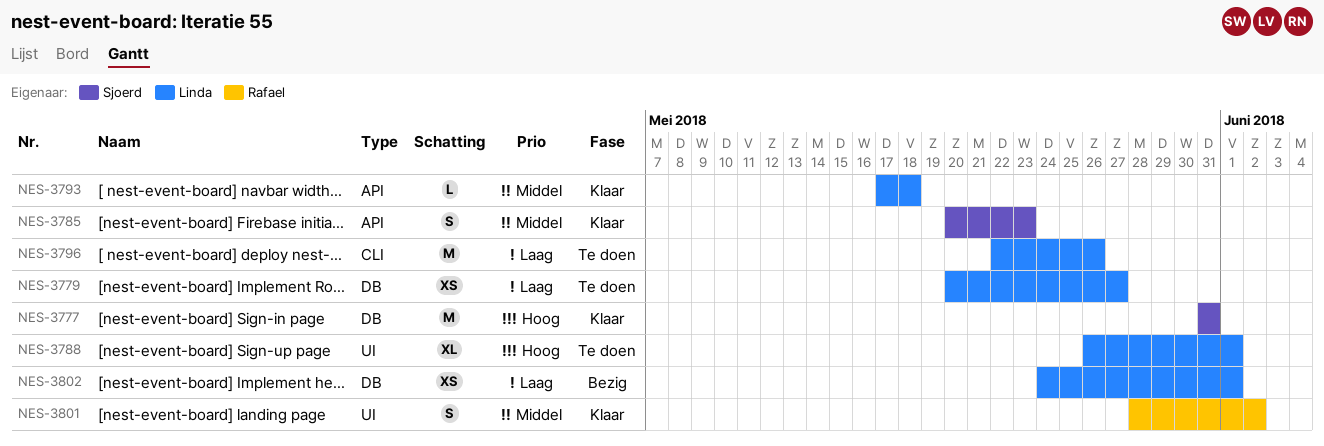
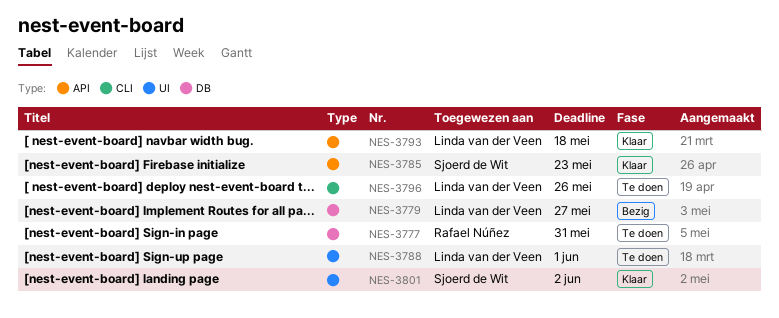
NES-3777, status: Klaar -> Te doen
NES-3777, owner: Sjoerd de Wit -> Rafael Núñez
NES-3779, status: Te doen -> Bezig
NES-3801, owner: Rafael Núñez -> Sjoerd de Wit
NES-3802: present -> none

